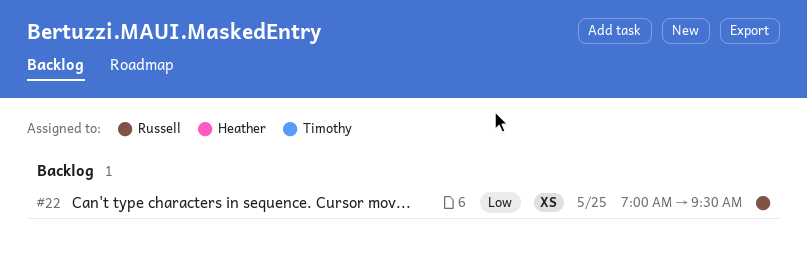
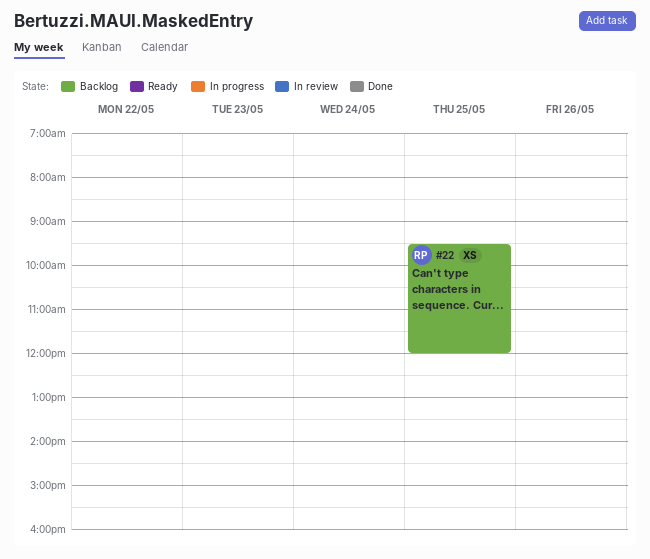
#22, begins: 07:00 -> 09:30
#22, ends: 09:30 -> 12:00

